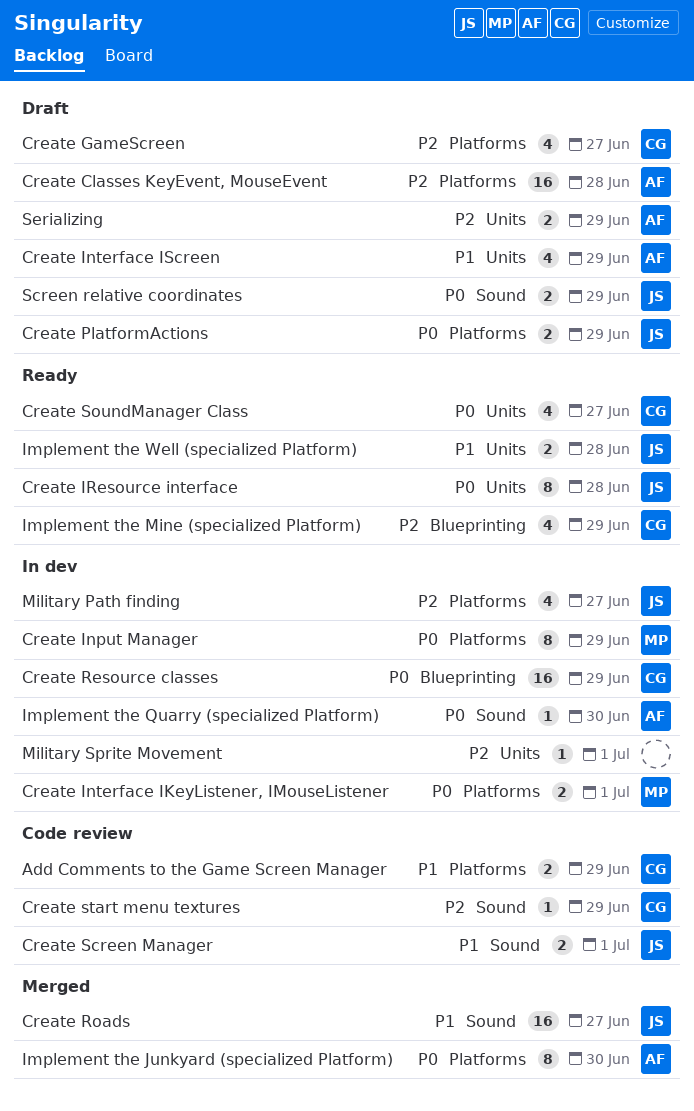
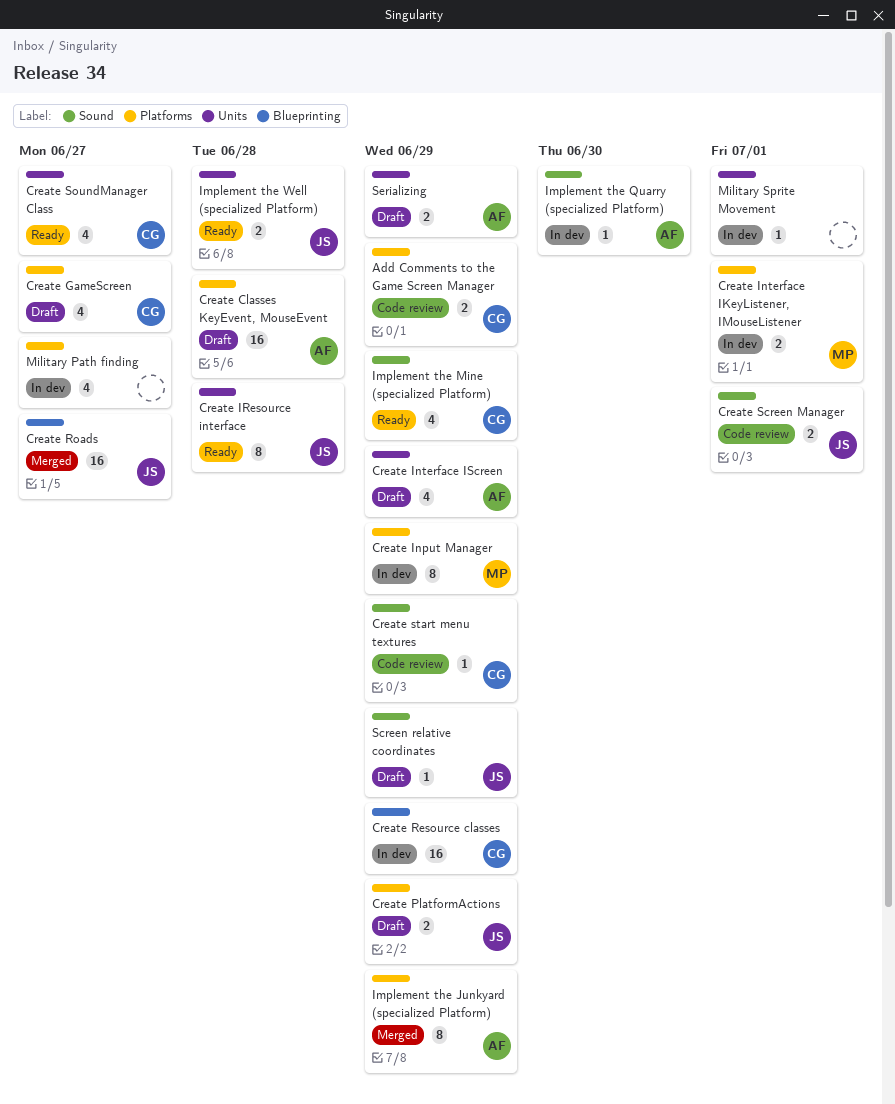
Create Roads, label: Sound -> Blueprinting
Implement the Junkyard (specialized Platform), due: Jun 30 -> Jun 29
Implement the Mine (specialized Platform), label: Blueprinting -> Sound
Military Path finding, owner: JS -> none
Screen relative coordinates, estimate: 2 -> 1

